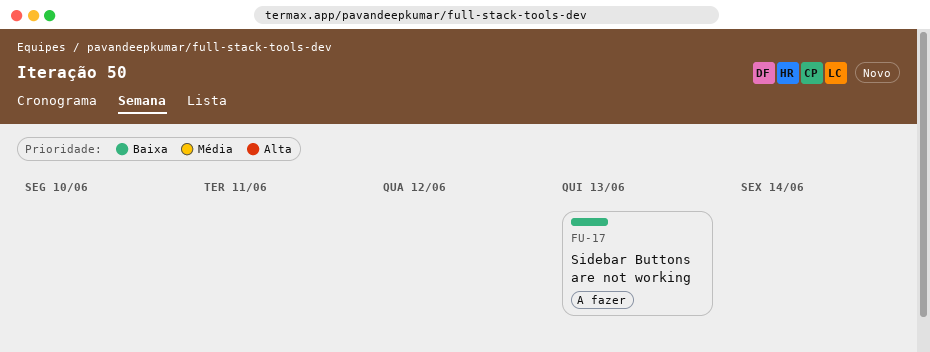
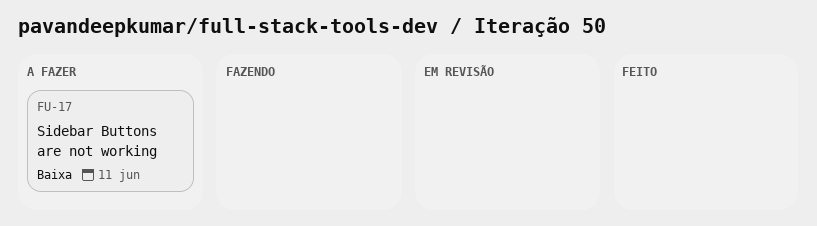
FU-17, due: Jun 13 -> Jun 11

